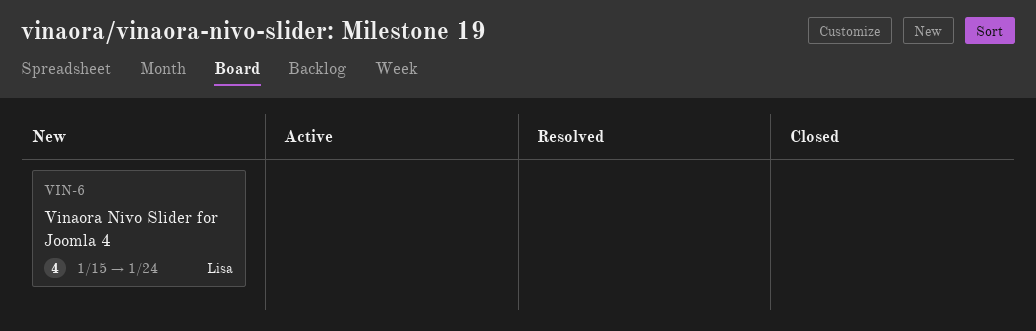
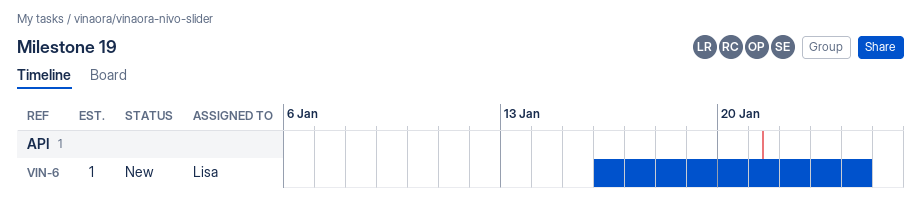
VIN-6, estimate: 4 -> 1
VIN-6, start: Jan 15 -> Jan 16

